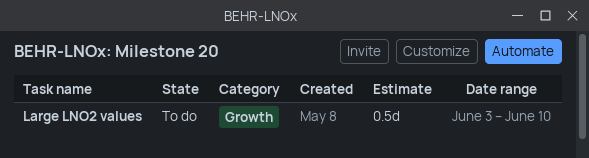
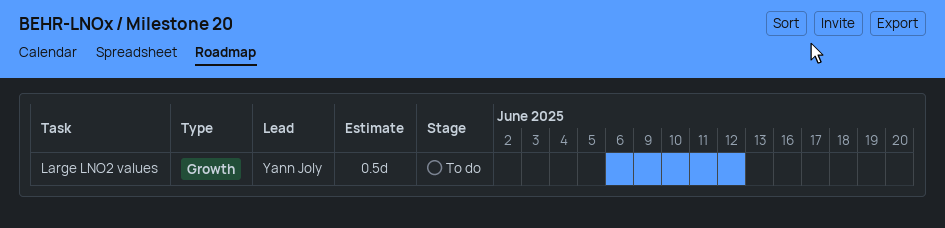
Large LNO2 values, start: Jun 3 -> Jun 6
Large LNO2 values, due: Jun 10 -> Jun 12

